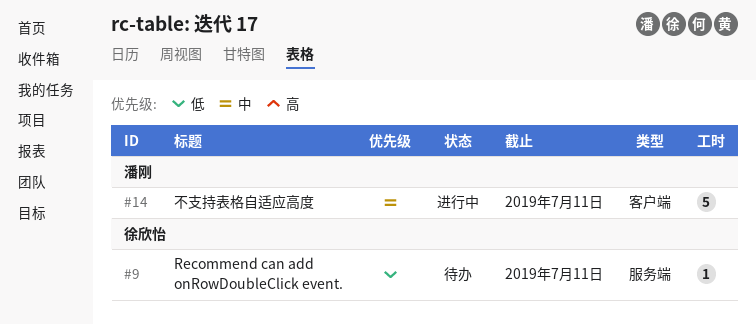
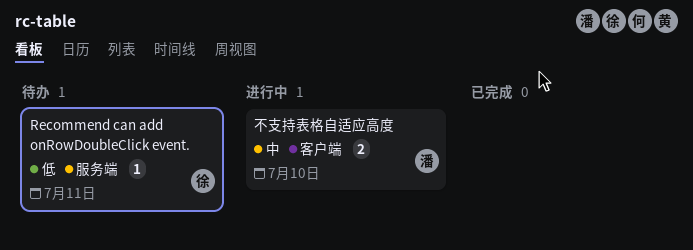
不支持表格自适应高度, estimate: 5 -> 2
不支持表格自适应高度, due: Jul 11 -> Jul 10

